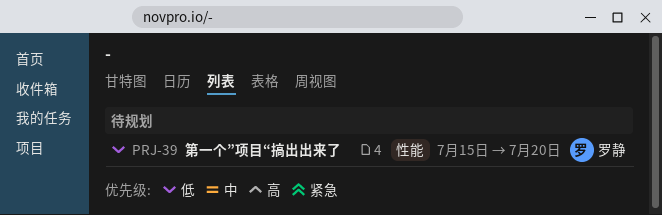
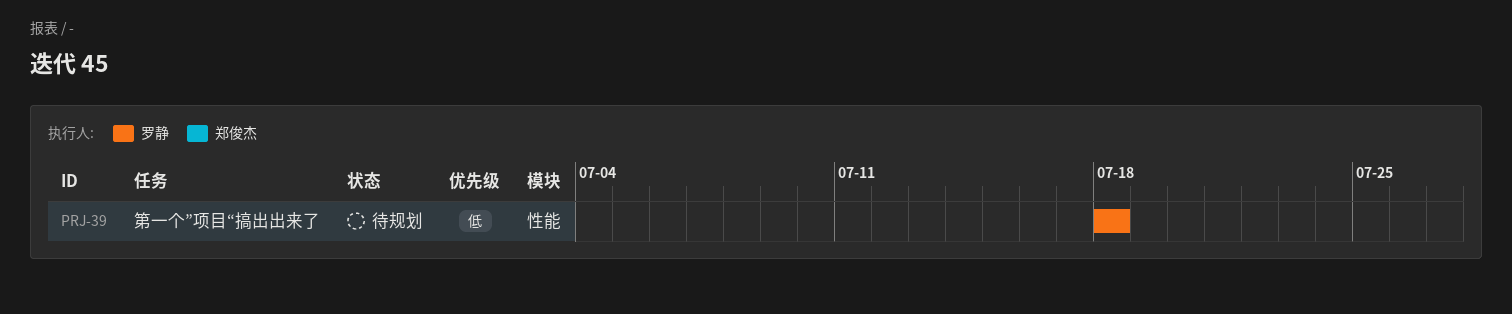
PRJ-39, start: Jul 15 -> Jul 18
PRJ-39, due: Jul 20 -> Jul 18

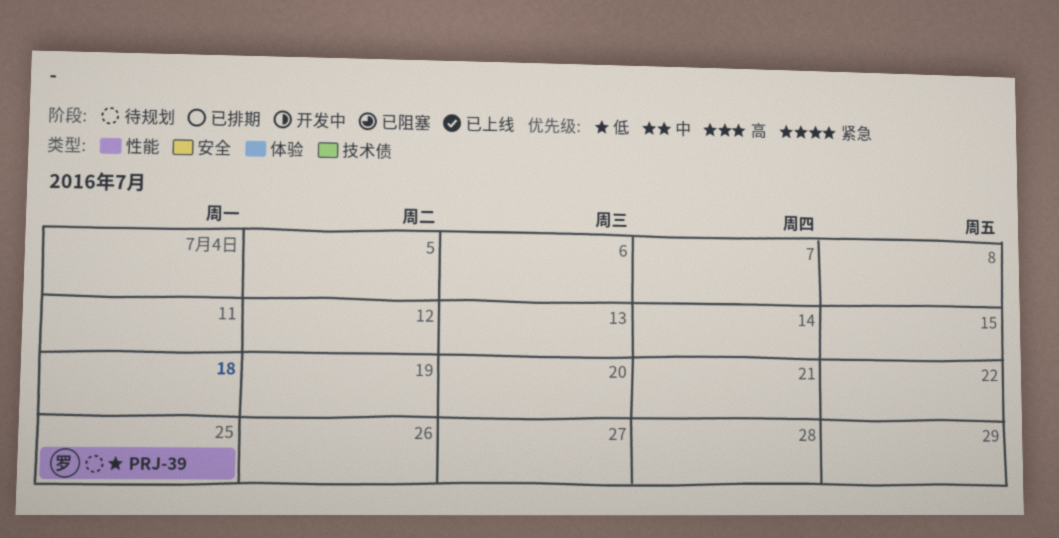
PRJ-39, start: Jul 18 -> Jul 25
PRJ-39, due: Jul 18 -> Jul 25

